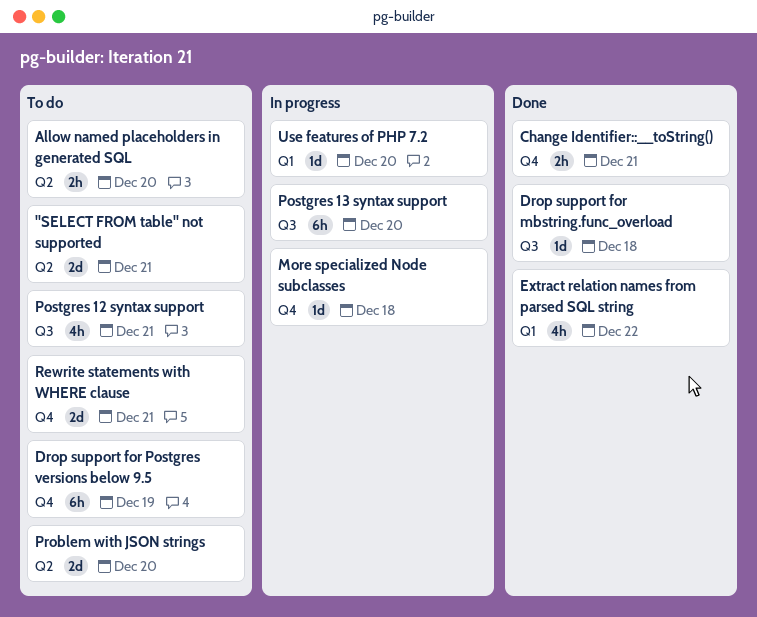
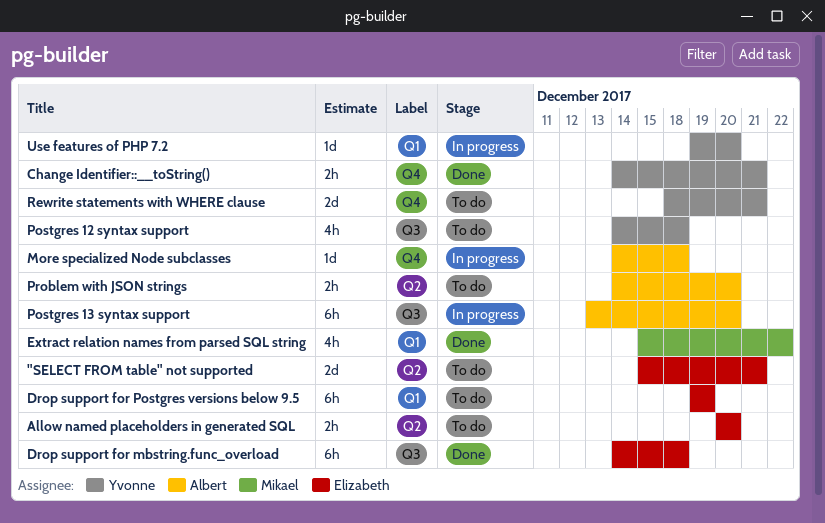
Drop support for mbstring.func_overload, estimate: 1d -> 6h
Drop support for Postgres versions below 9.5, label: Q4 -> Q1
Postgres 12 syntax support, due: Dec 21 -> Dec 18
Problem with JSON strings, estimate: 2d -> 2h

